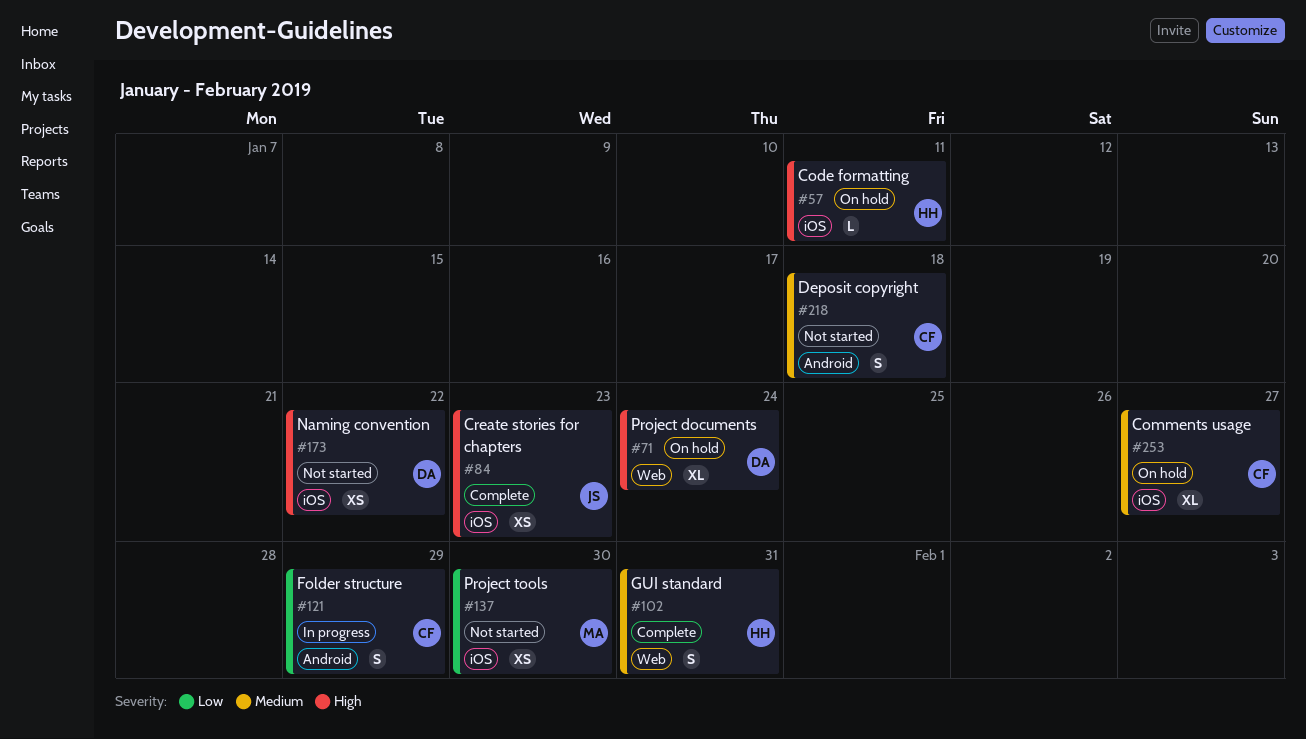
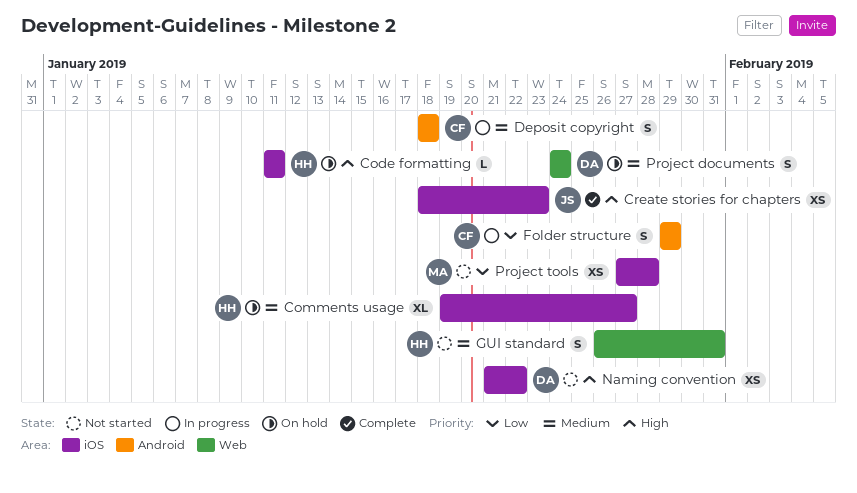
Comments usage, owner: CF -> HH
Deposit copyright, status: Not started -> In progress
GUI standard, status: Complete -> Not started
Project documents, priority: High -> Medium
Project documents, estimate: XL -> S
Project tools, due: Jan 30 -> Jan 28

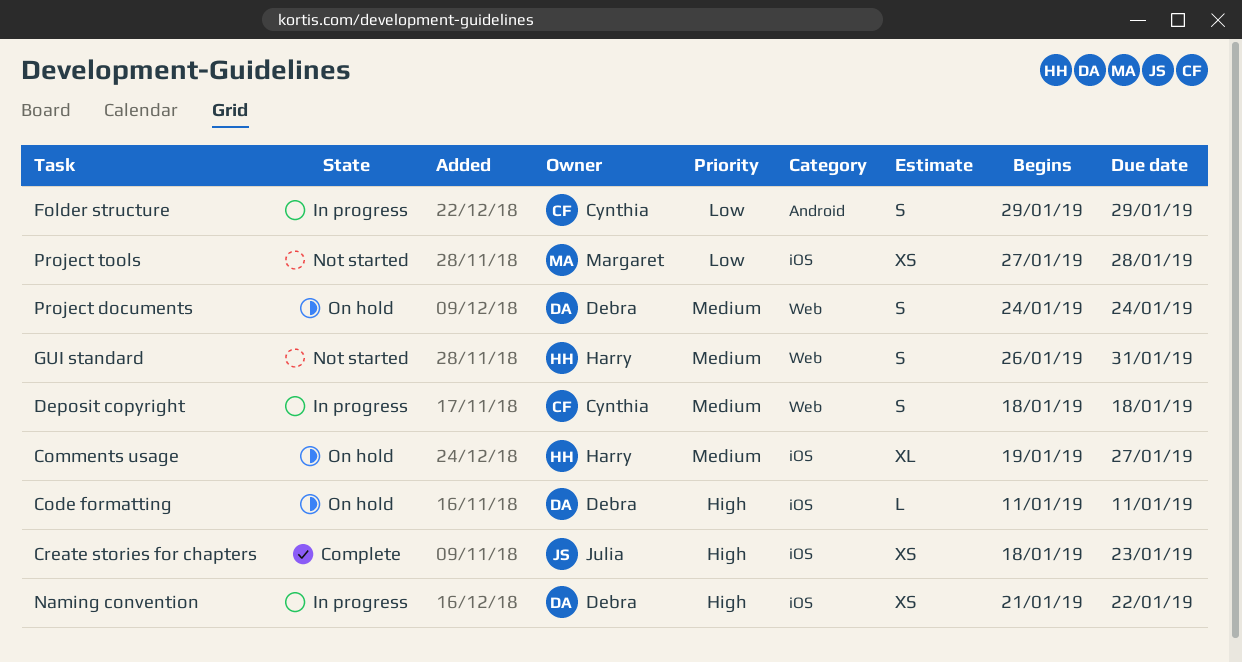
Code formatting, owner: Harry -> Debra
Deposit copyright, label: Android -> Web
Naming convention, status: Not started -> In progress

